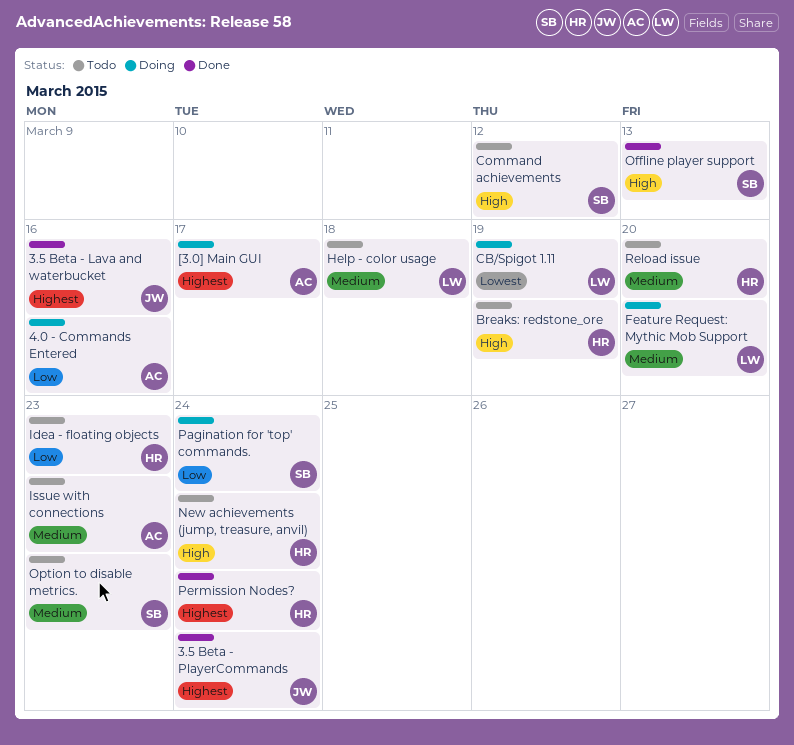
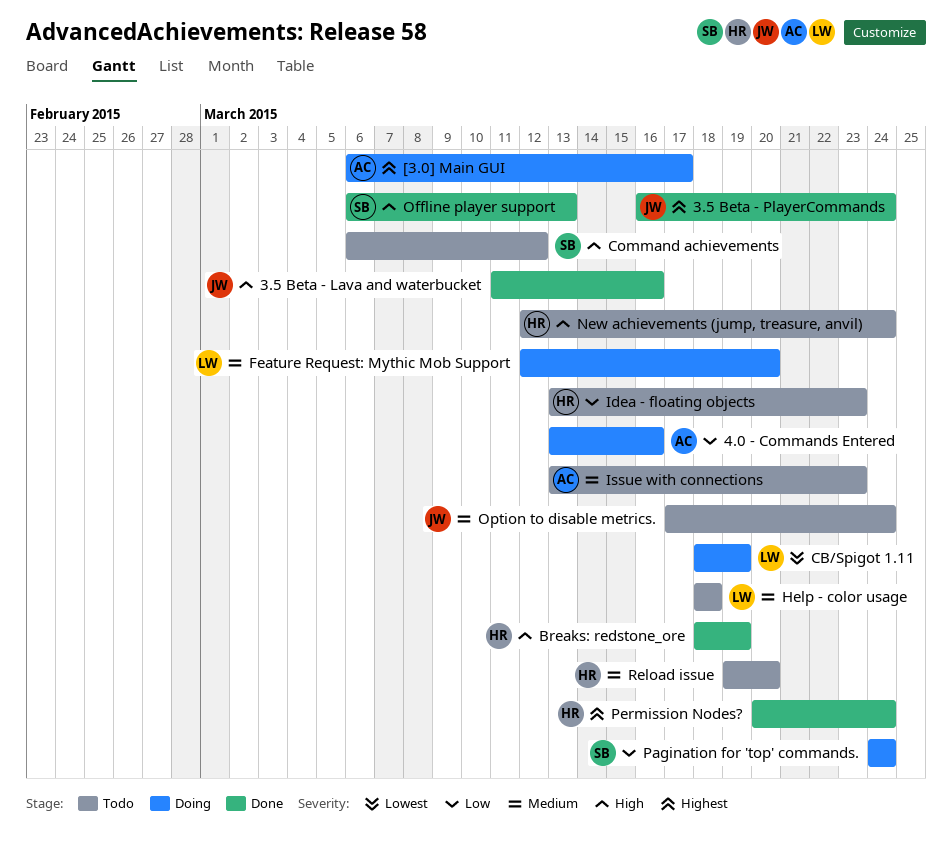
3.5 Beta - Lava and waterbucket, priority: Highest -> High
Breaks: redstone_ore, status: Todo -> Done
Option to disable metrics., owner: SB -> JW
Option to disable metrics., due: Mar 23 -> Mar 24

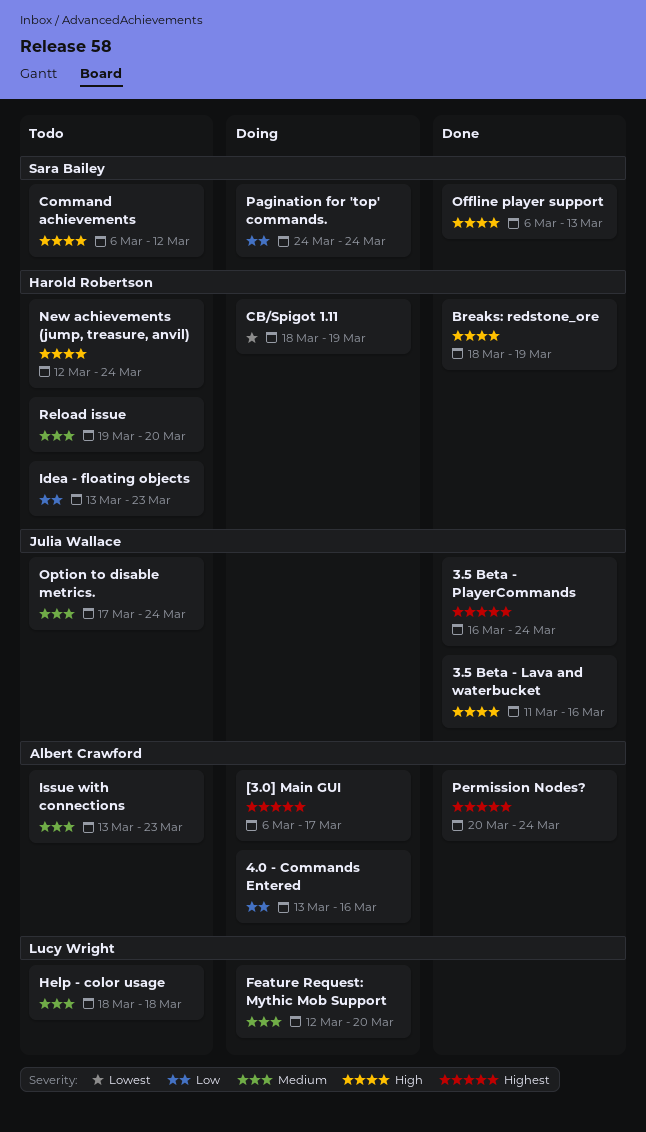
CB/Spigot 1.11, owner: Lucy Wright -> Harold Robertson
Permission Nodes?, owner: Harold Robertson -> Albert Crawford

